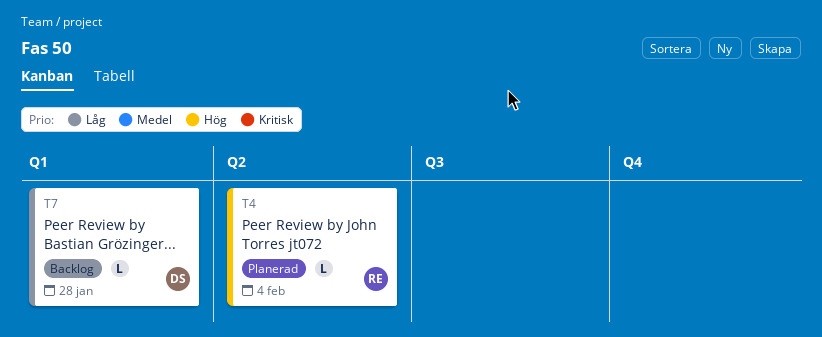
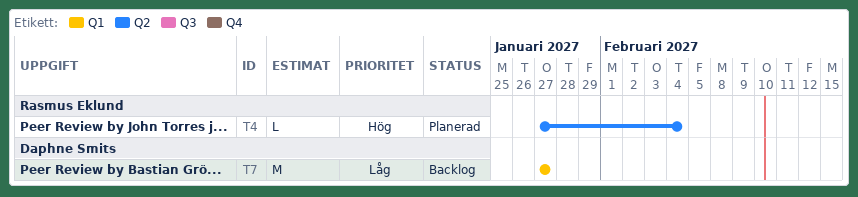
T7, estimate: L -> M
T7, due: Jan 28 -> Jan 27

